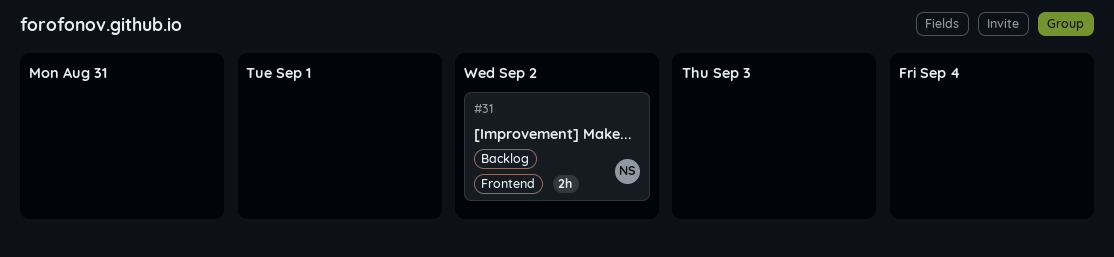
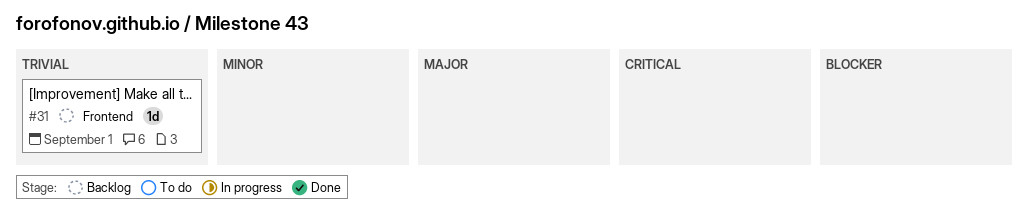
#31, estimate: 2h -> 1d
#31, due: Sep 2 -> Sep 1

